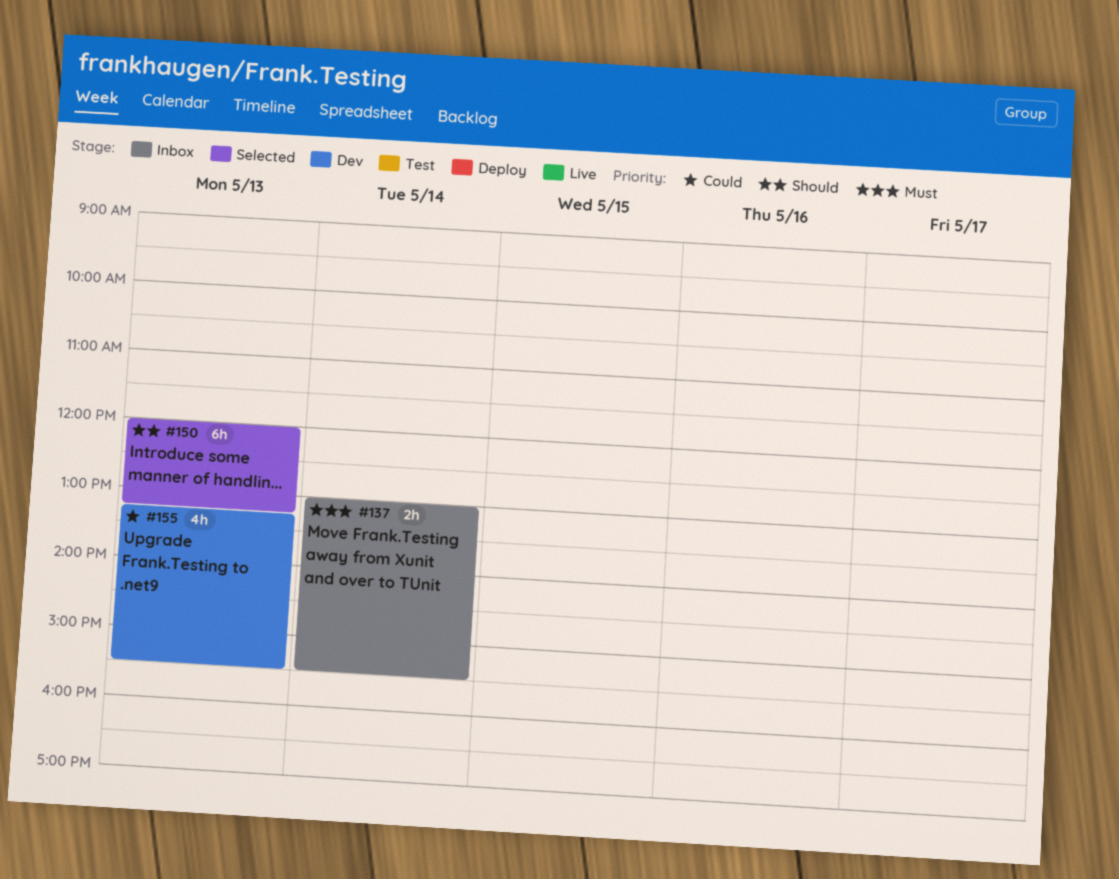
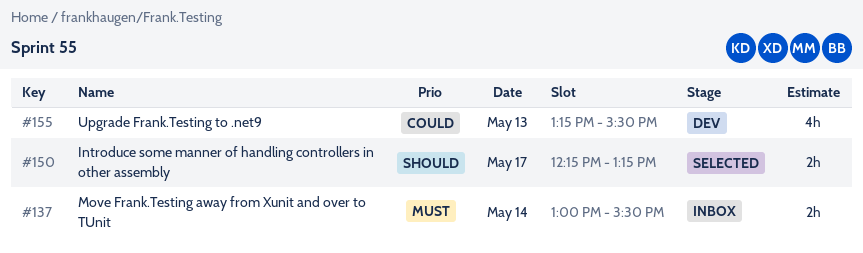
#150, estimate: 6h -> 2h
#150, day: May 13 -> May 17
#150, begins: 12:00 -> 12:15

